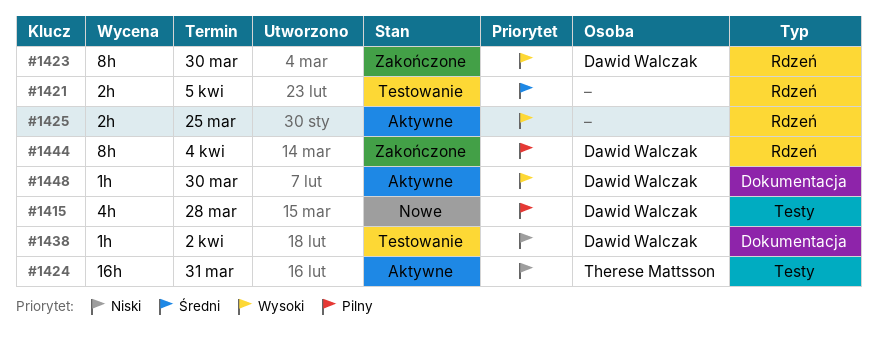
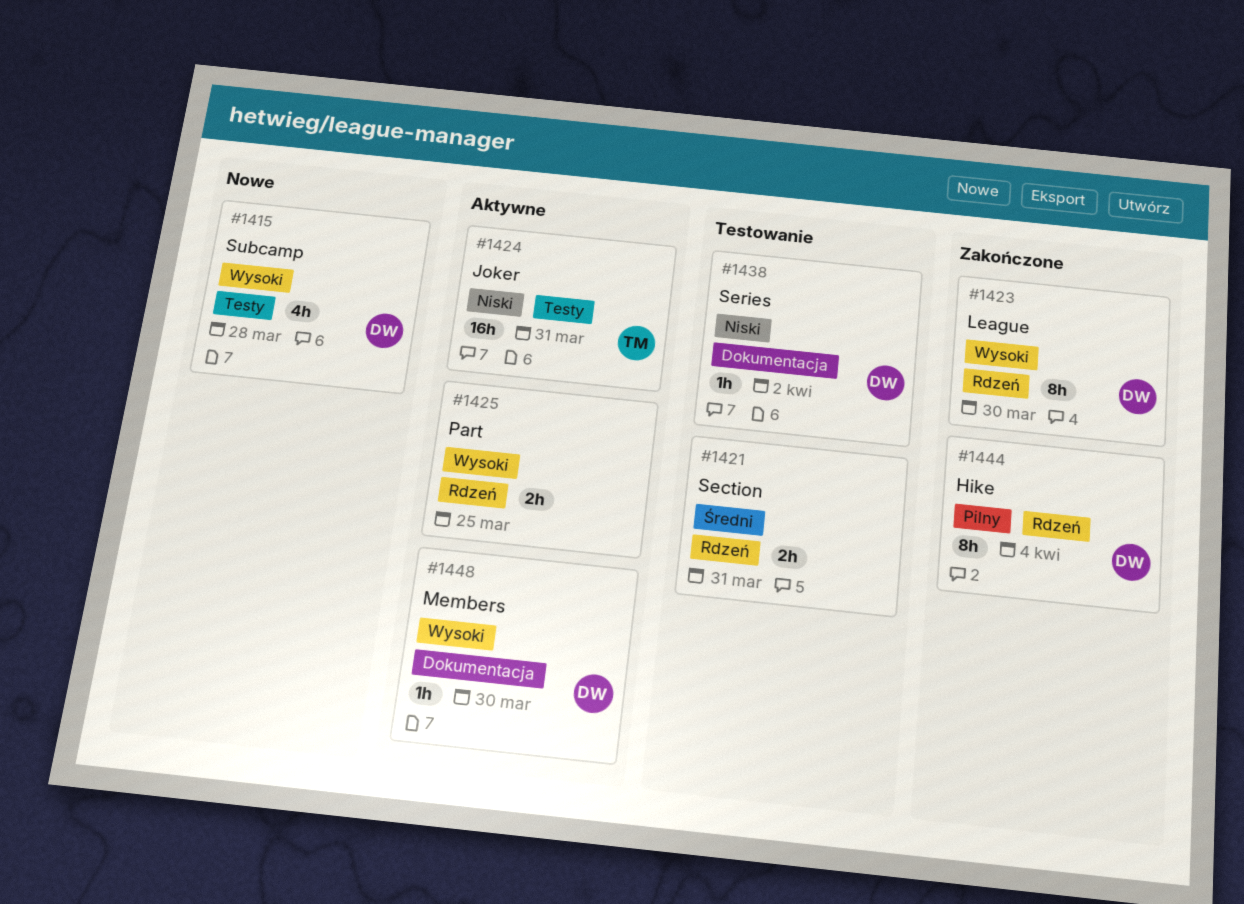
#1415, priority: Pilny -> Wysoki
#1421, due: Apr 5 -> Mar 31

